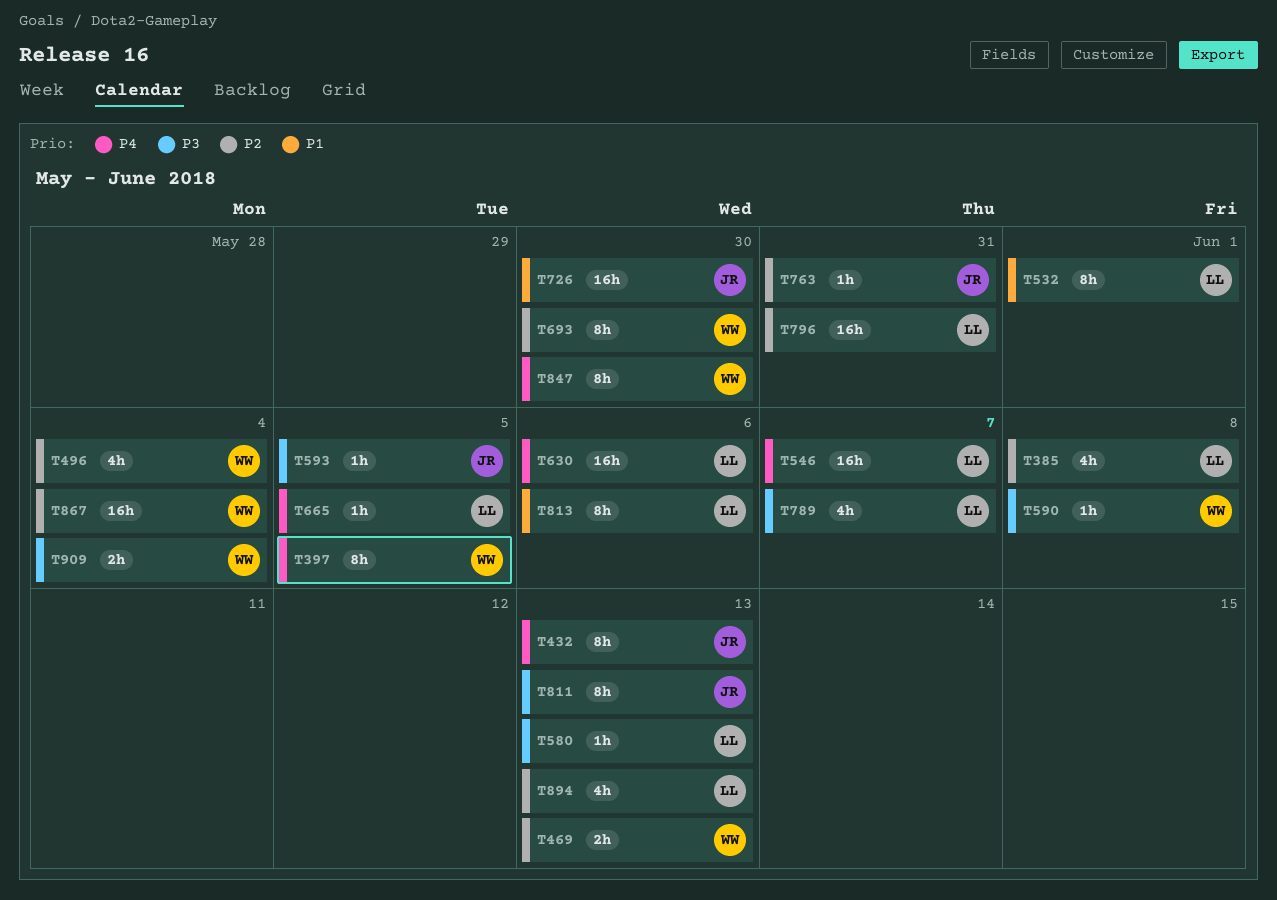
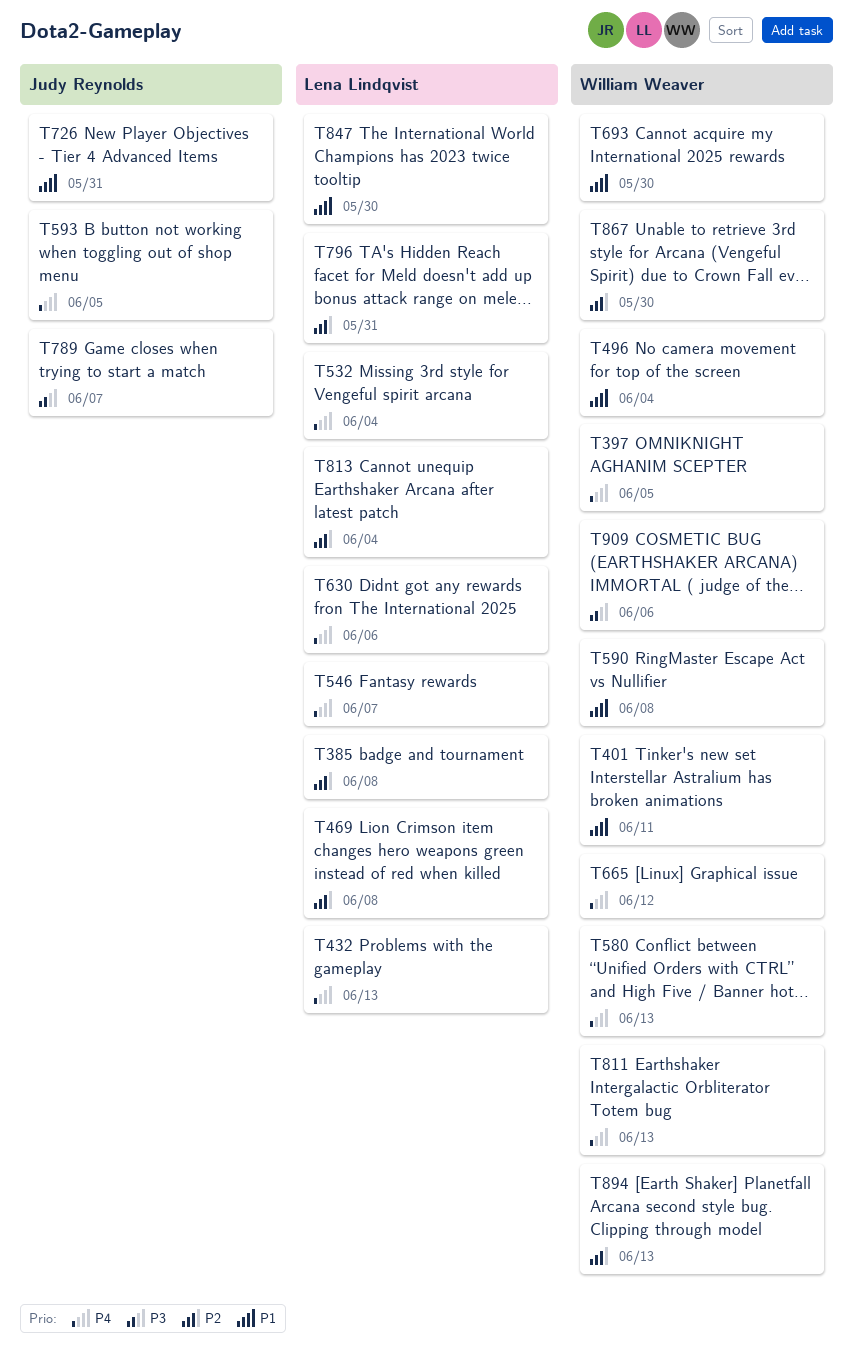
T401: none -> present
T432, owner: Judy Reynolds -> Lena Lindqvist
T469, owner: William Weaver -> Lena Lindqvist
T469, due: Jun 13 -> Jun 8
T496, priority: P2 -> P1
T532, priority: P1 -> P4
T532, due: Jun 1 -> Jun 4
T580, owner: Lena Lindqvist -> William Weaver
T580, priority: P3 -> P4
T590, priority: P3 -> P1
T593, priority: P3 -> P4
T665, owner: Lena Lindqvist -> William Weaver
T665, due: Jun 5 -> Jun 12
T693, priority: P2 -> P1
T726, due: May 30 -> May 31
T763: present -> none
T789, owner: Lena Lindqvist -> Judy Reynolds
T811, owner: Judy Reynolds -> William Weaver
T811, priority: P3 -> P4
T813, priority: P1 -> P2
T813, due: Jun 6 -> Jun 4
T847, owner: William Weaver -> Lena Lindqvist
T847, priority: P4 -> P1
T867, due: Jun 4 -> May 30
T894, owner: Lena Lindqvist -> William Weaver
T909, due: Jun 4 -> Jun 6

